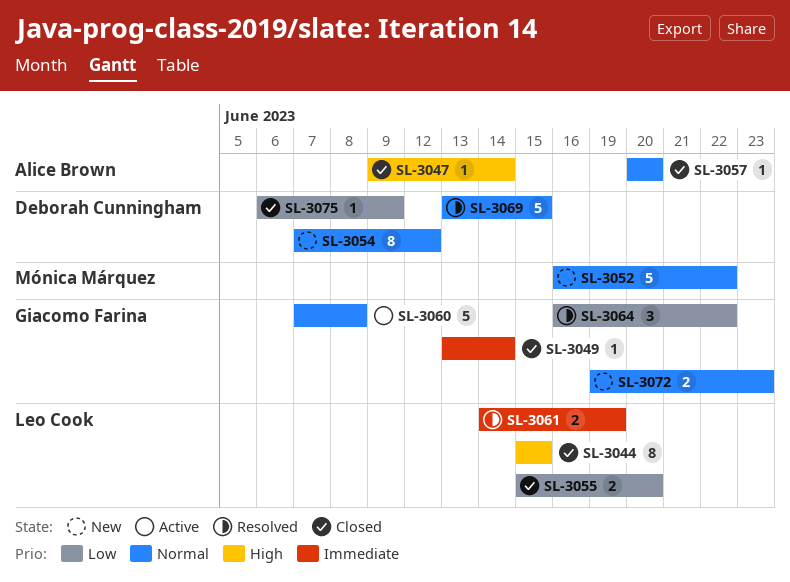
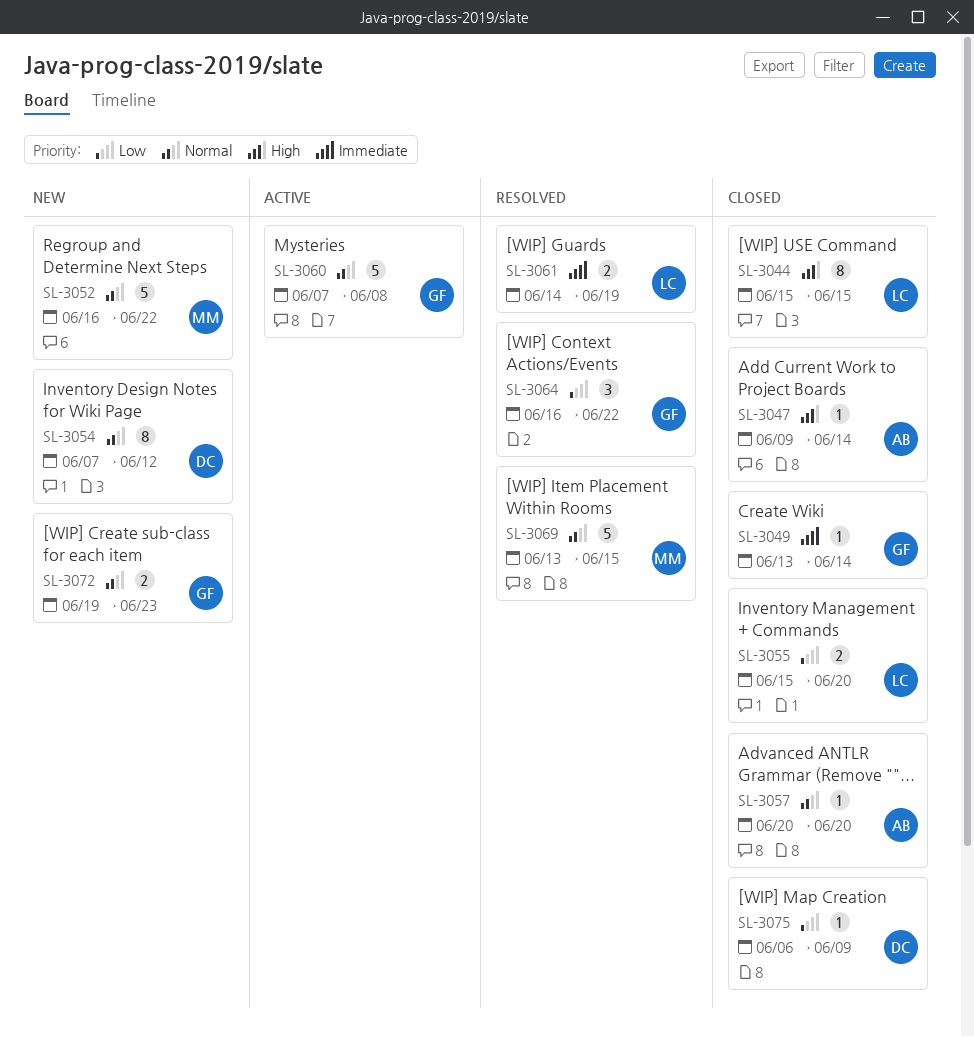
SL-3069, owner: Deborah Cunningham -> Mónica Márquez

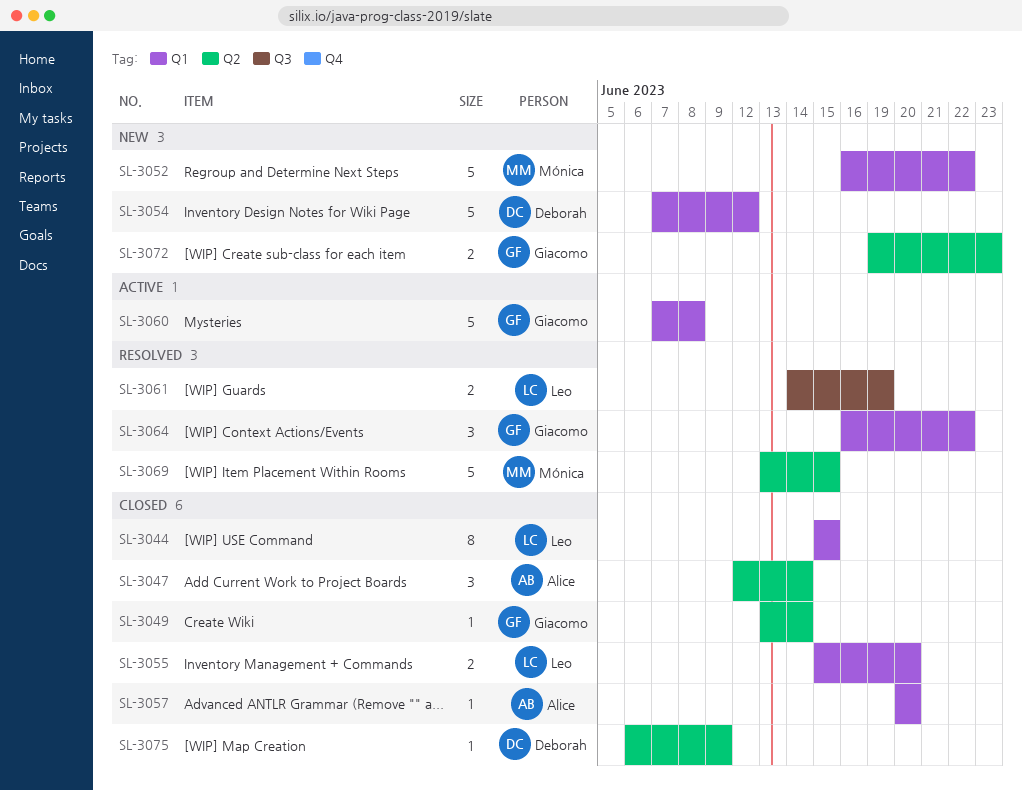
SL-3047, estimate: 1 -> 3
SL-3047, start: Jun 9 -> Jun 12
SL-3054, estimate: 8 -> 5

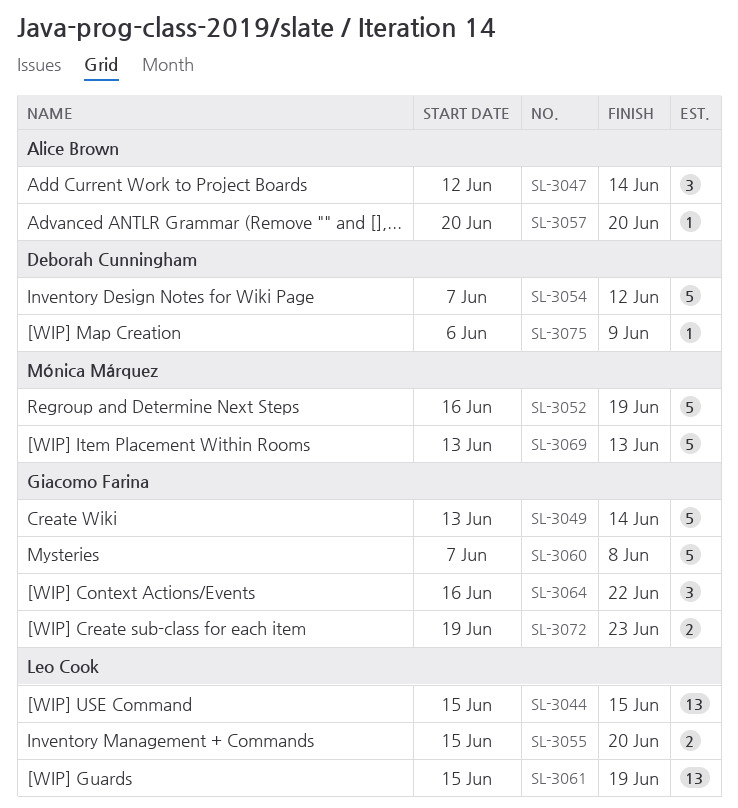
SL-3044, estimate: 8 -> 13
SL-3049, estimate: 1 -> 5
SL-3052, due: Jun 22 -> Jun 19
SL-3061, estimate: 2 -> 13
SL-3061, start: Jun 14 -> Jun 15
SL-3069, due: Jun 15 -> Jun 13

